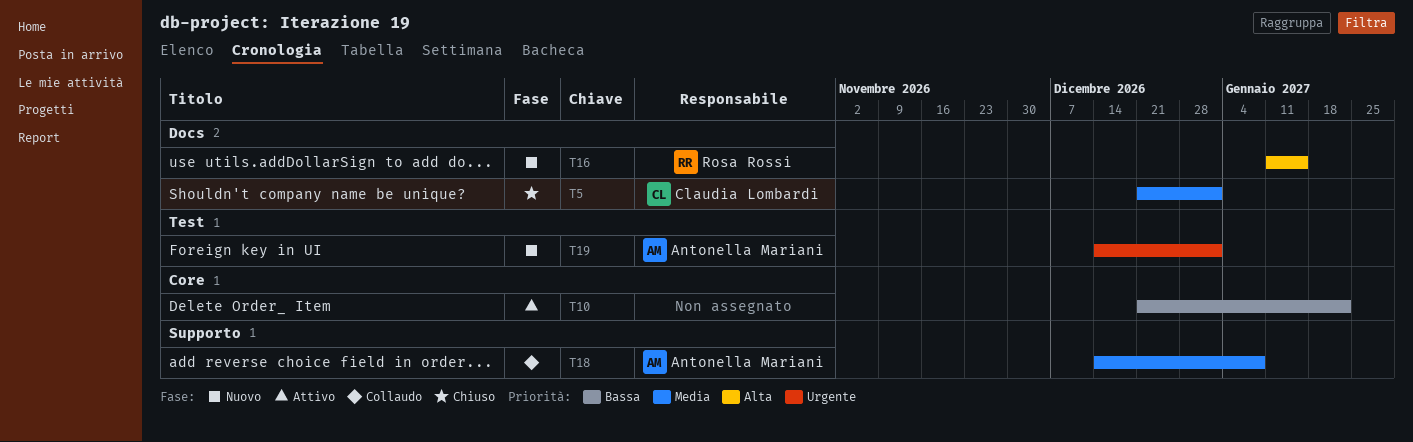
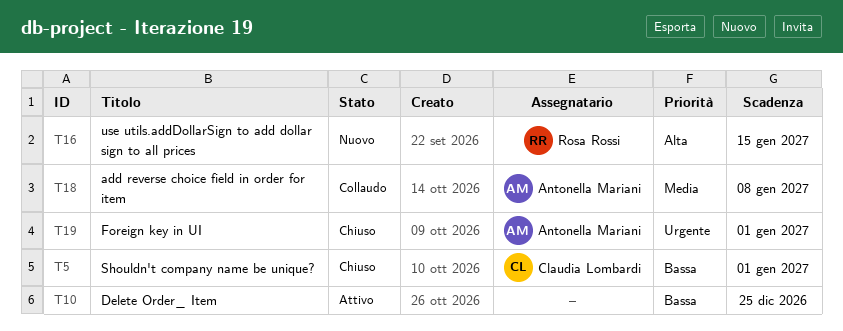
T5, priority: Media -> Bassa
T10, due: Jan 22 -> Dec 25
T19, status: Nuovo -> Chiuso

